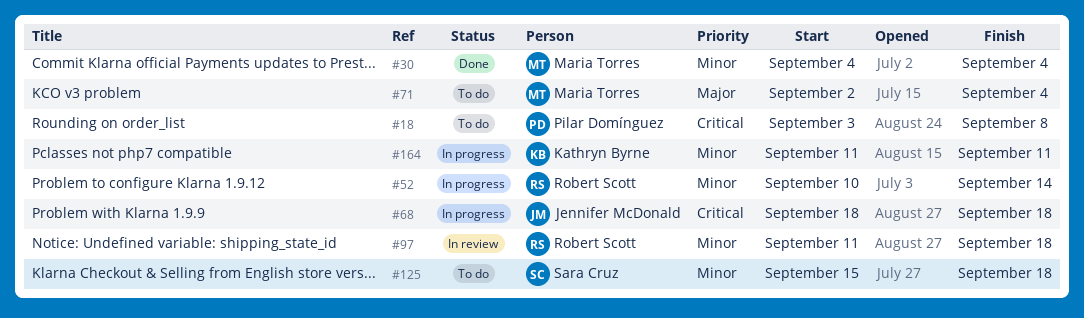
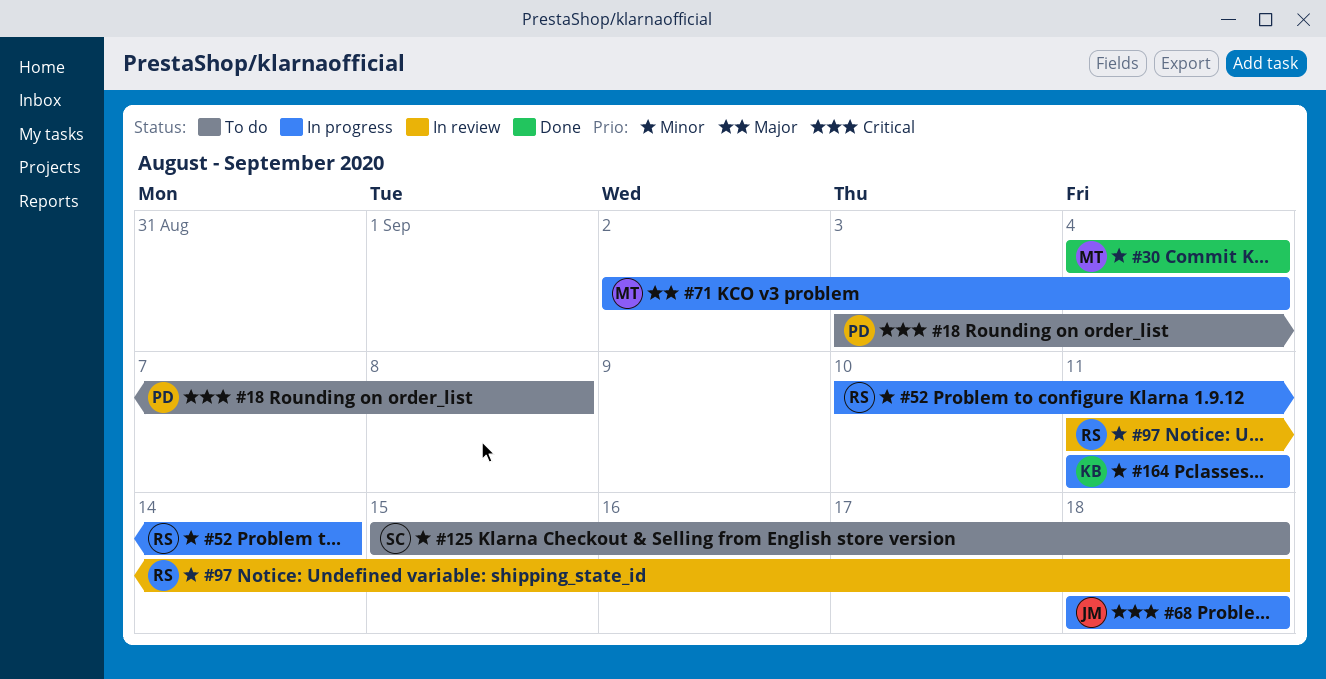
#71, status: To do -> In progress

